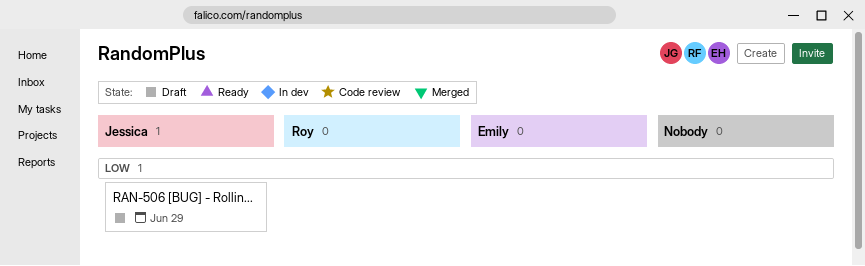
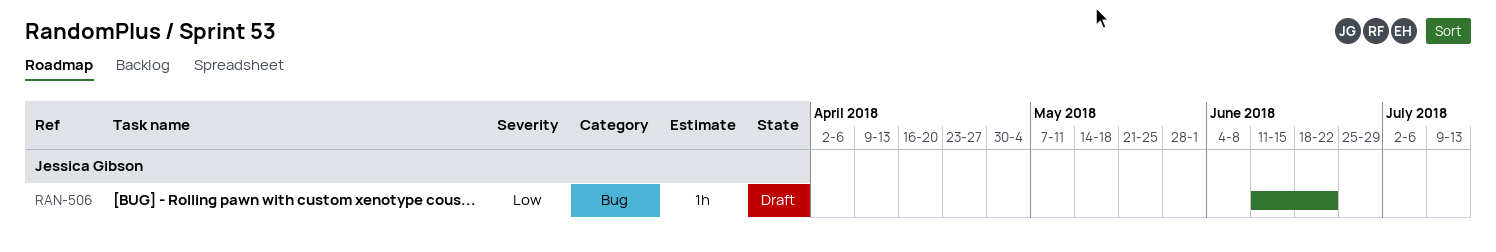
RAN-506, due: Jun 29 -> Jun 22

